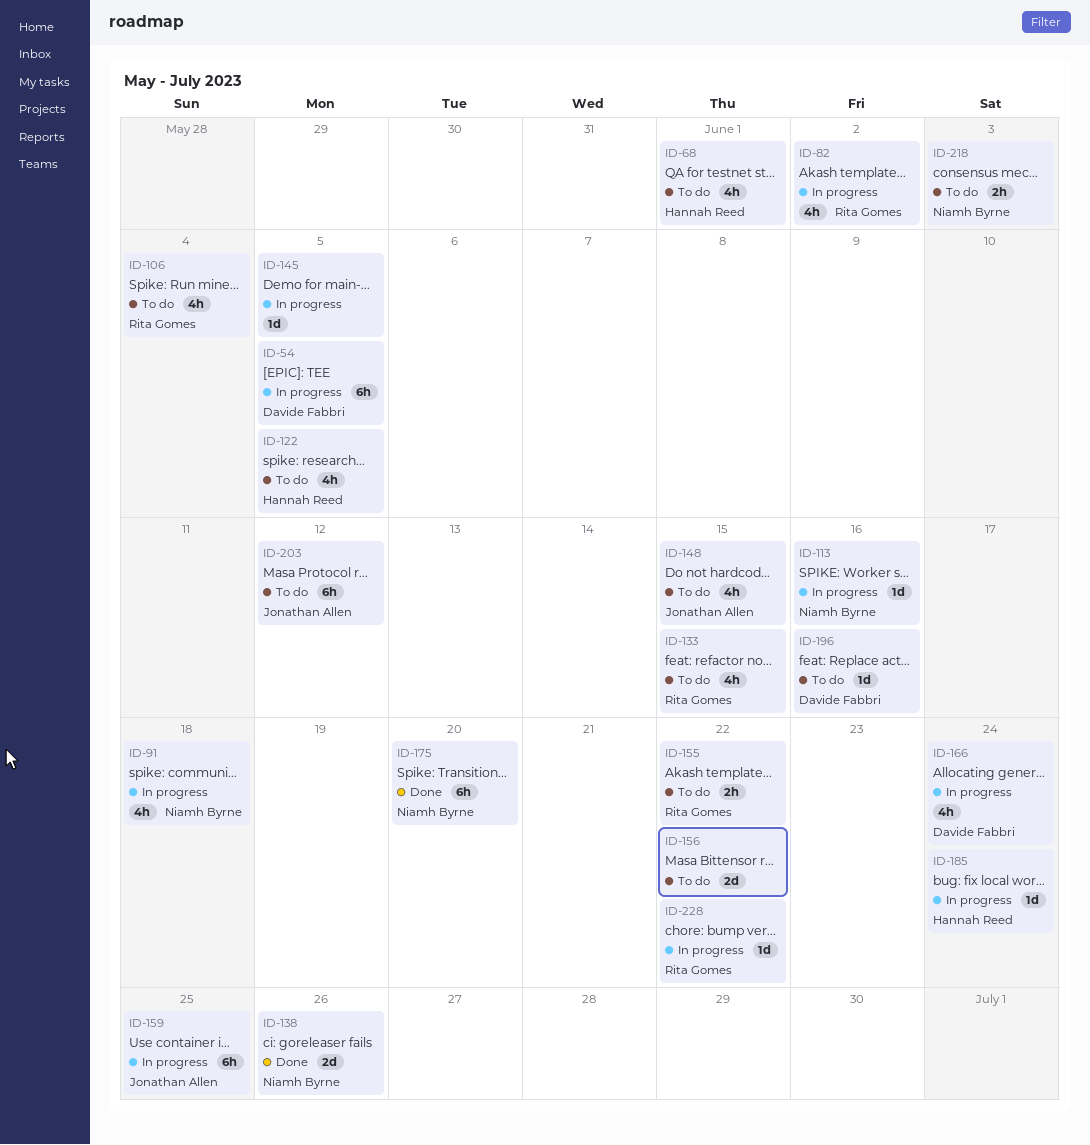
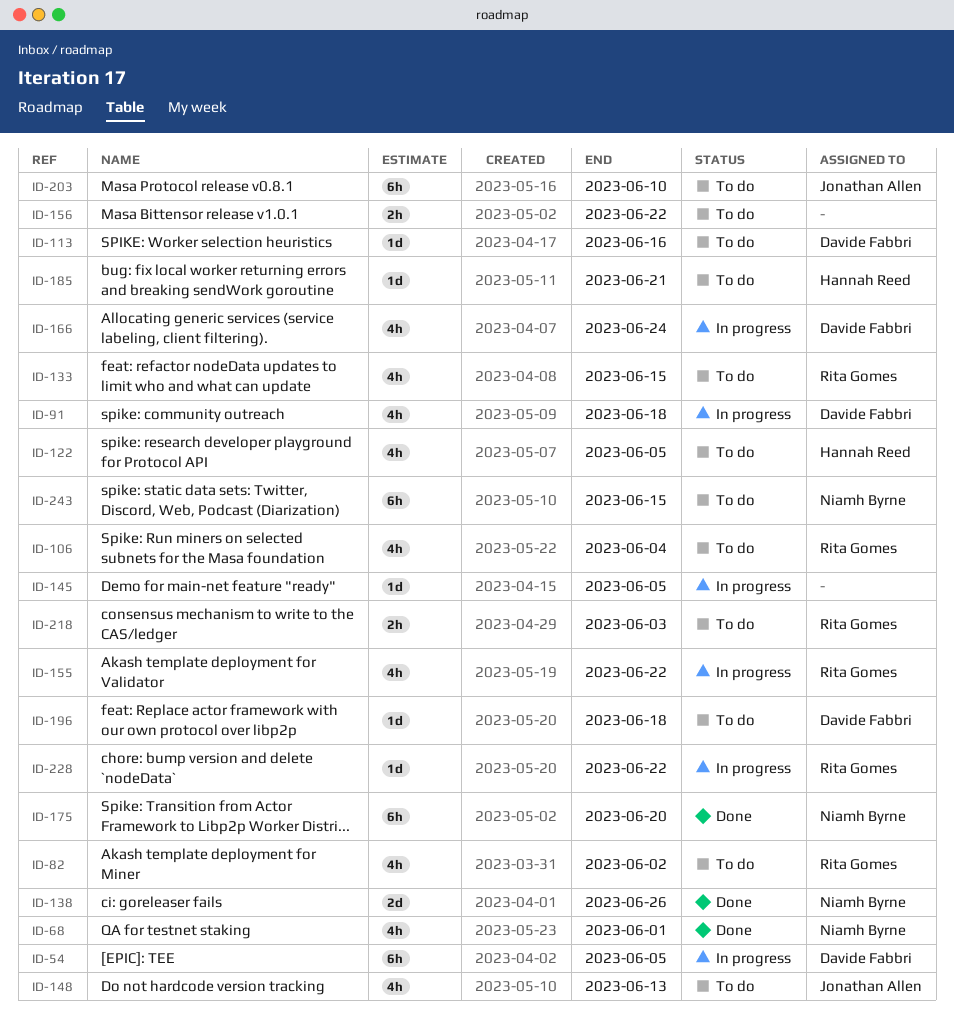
ID-68, status: To do -> Done
ID-68, owner: Hannah Reed -> Niamh Byrne
ID-82, status: In progress -> To do
ID-91, owner: Niamh Byrne -> Davide Fabbri
ID-113, status: In progress -> To do
ID-113, owner: Niamh Byrne -> Davide Fabbri
ID-148, due: Jun 15 -> Jun 13
ID-155, status: To do -> In progress
ID-155, estimate: 2h -> 4h
ID-156, estimate: 2d -> 2h
ID-159: present -> none
ID-185, status: In progress -> To do
ID-185, due: Jun 24 -> Jun 21
ID-196, due: Jun 16 -> Jun 18
ID-203, due: Jun 12 -> Jun 10
ID-218, owner: Niamh Byrne -> Rita Gomes
ID-243: none -> present

